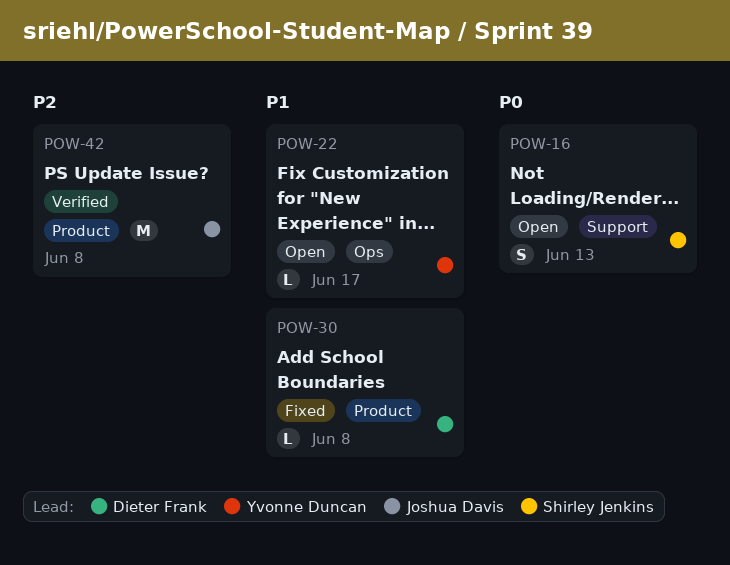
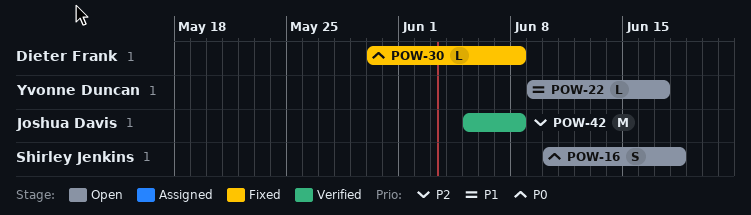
POW-16, due: Jun 13 -> Jun 18
POW-30, priority: P1 -> P0

